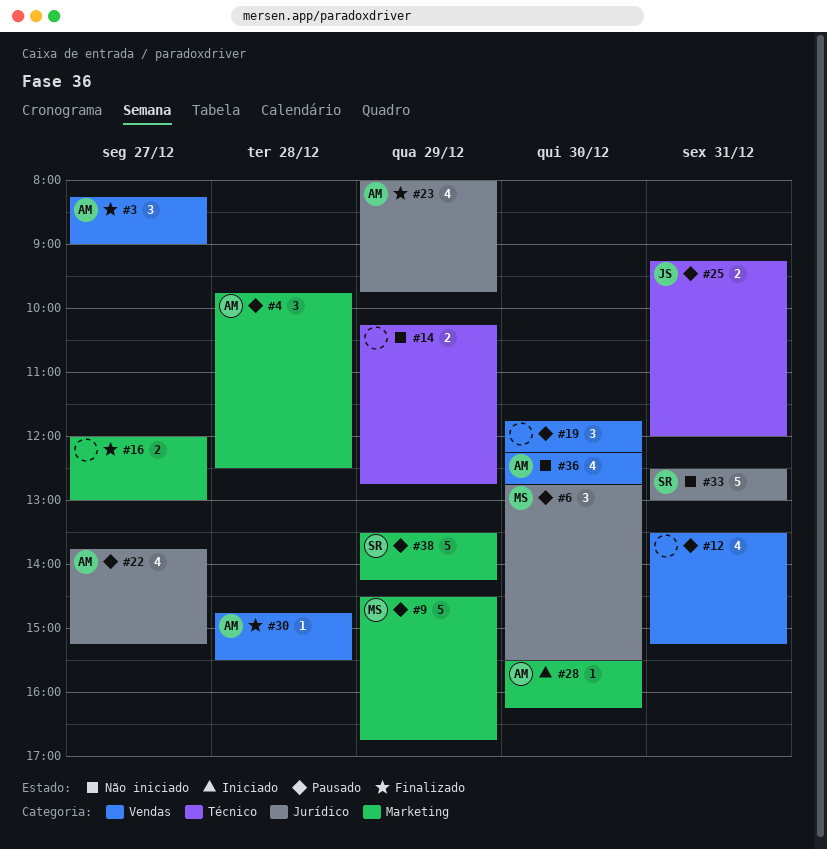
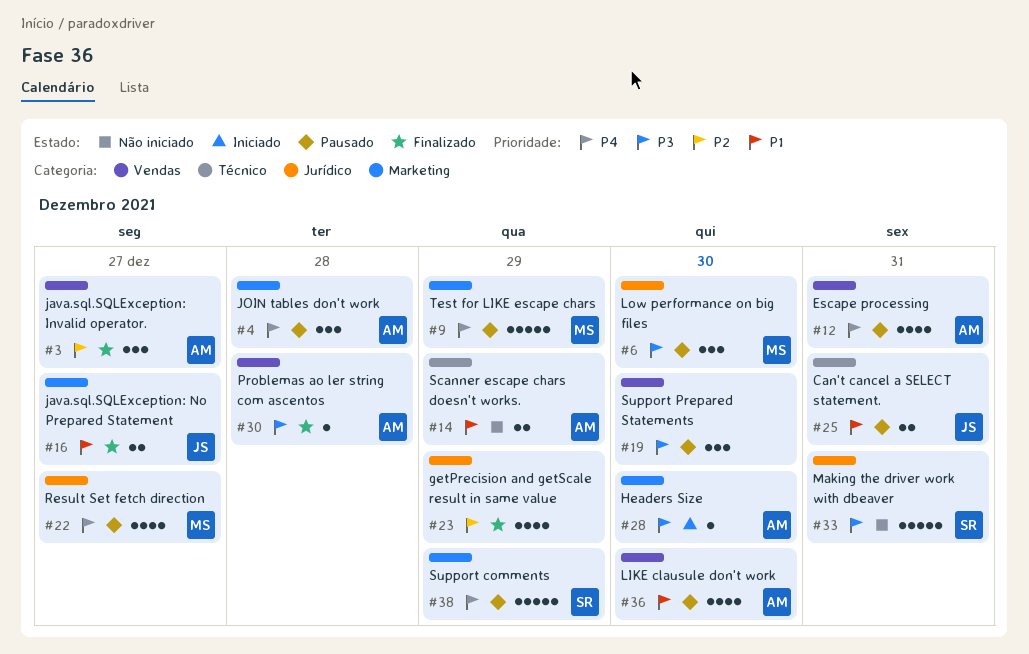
#12, owner: none -> AM
#14, owner: none -> AM
#16, owner: none -> JS
#22, owner: AM -> MS
#23, owner: AM -> none
#36, status: Não iniciado -> Pausado

